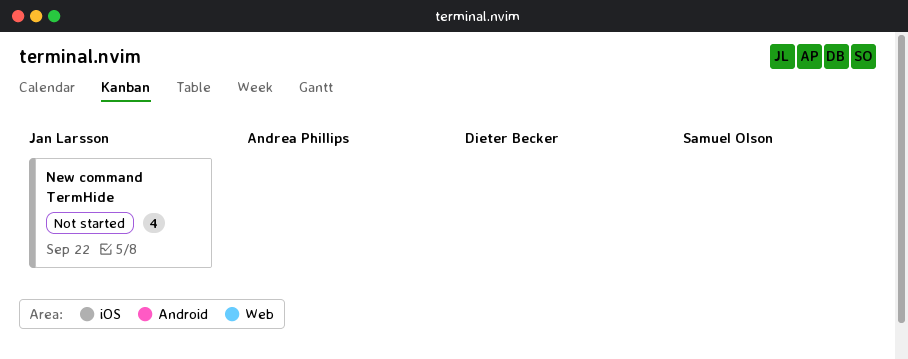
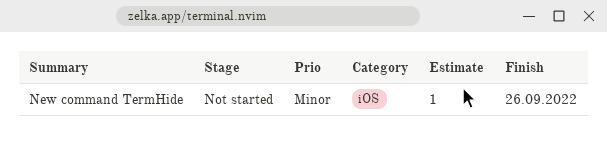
New command TermHide, estimate: 4 -> 1
New command TermHide, due: Sep 22 -> Sep 26

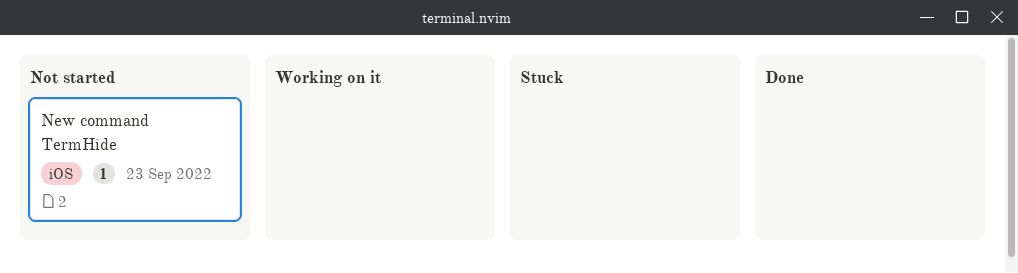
New command TermHide, due: Sep 26 -> Sep 23

